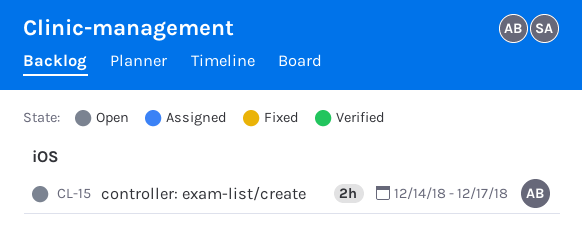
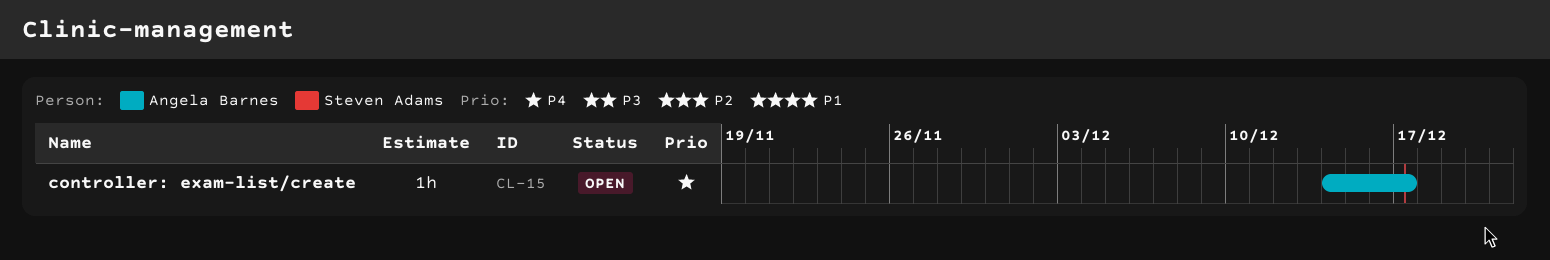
CL-15, estimate: 2h -> 1h

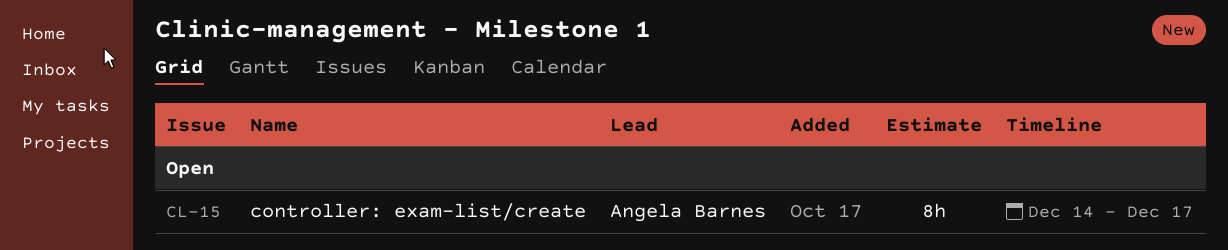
CL-15, estimate: 1h -> 8h

